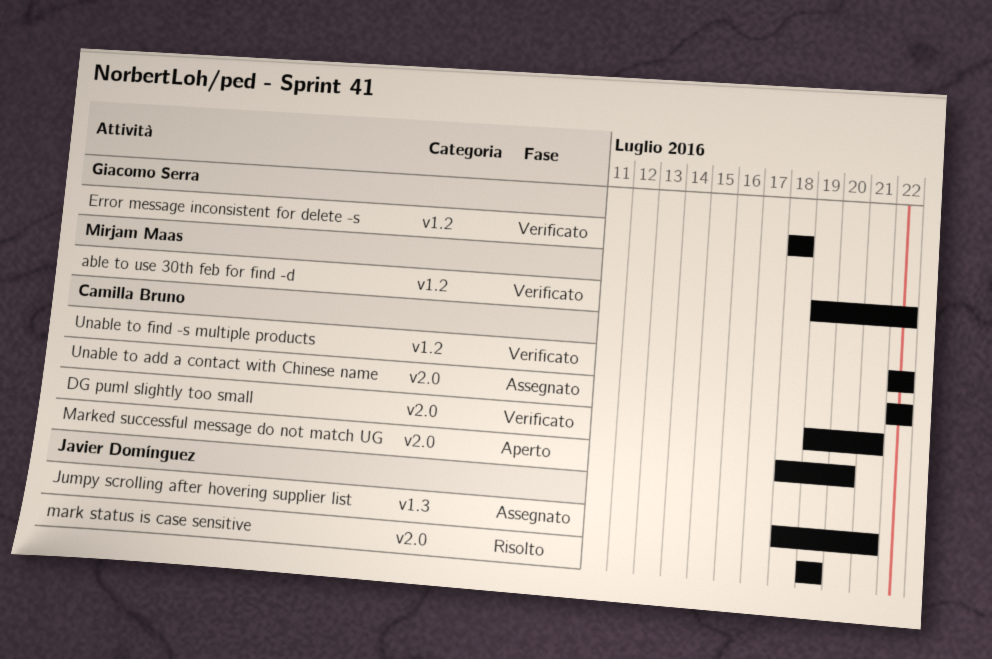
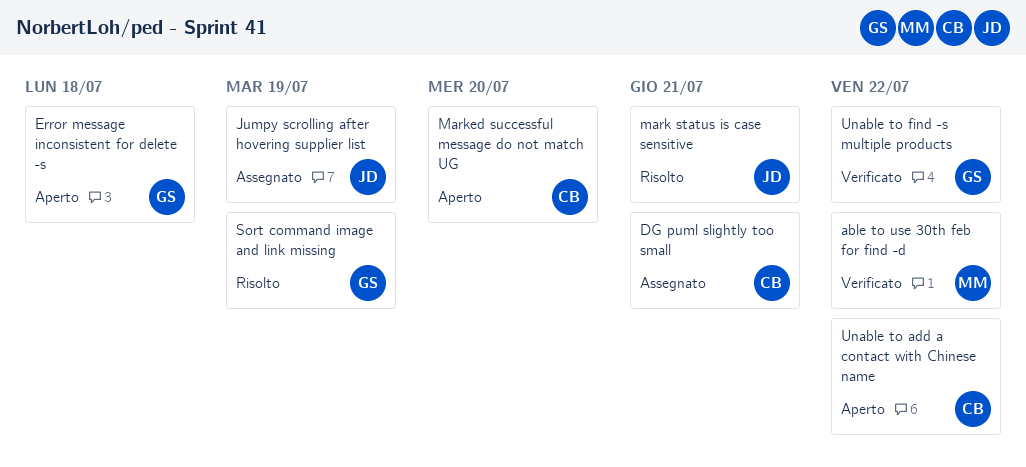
DG puml slightly too small, status: Verificato -> Assegnato
Error message inconsistent for delete -s, status: Verificato -> Aperto
Jumpy scrolling after hovering supplier list, due: Jul 21 -> Jul 19
mark status is case sensitive, due: Jul 19 -> Jul 21
Sort command image and link missing: none -> present
Unable to add a contact with Chinese name, status: Assegnato -> Aperto
Unable to find -s multiple products, owner: Camilla Bruno -> Giacomo Serra

